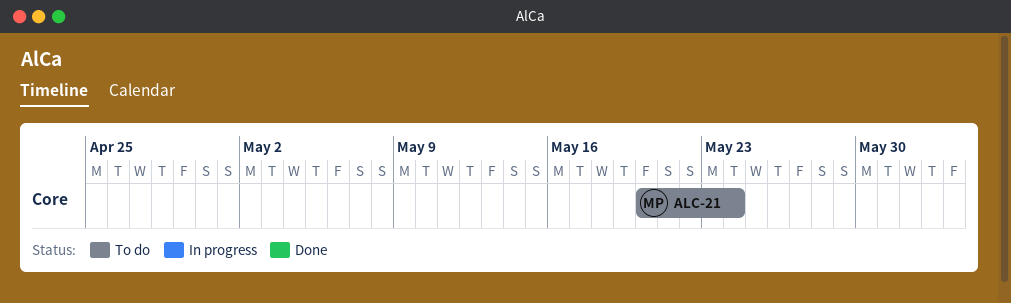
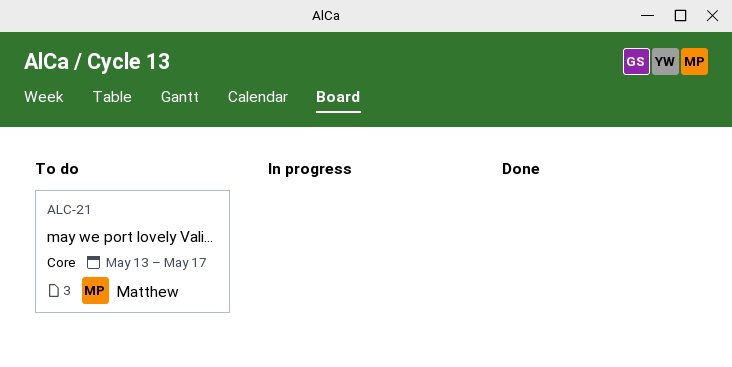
ALC-21, start: May 20 -> May 13
ALC-21, due: May 24 -> May 17

